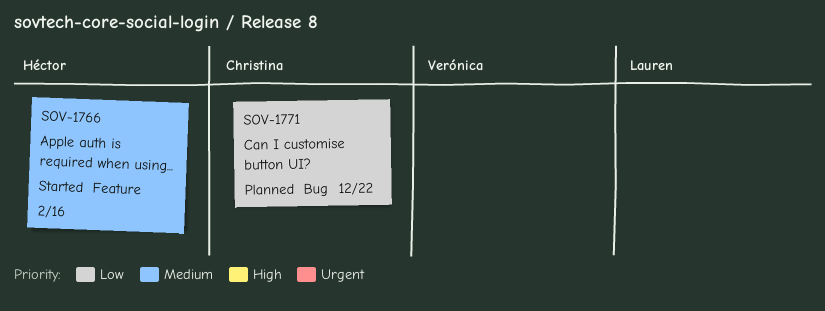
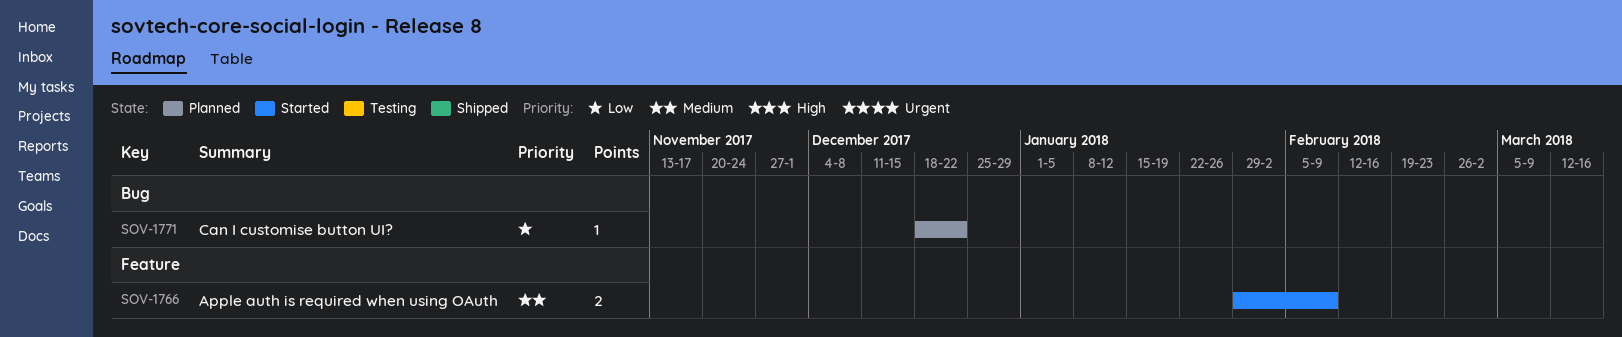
SOV-1766, due: Feb 16 -> Feb 9

